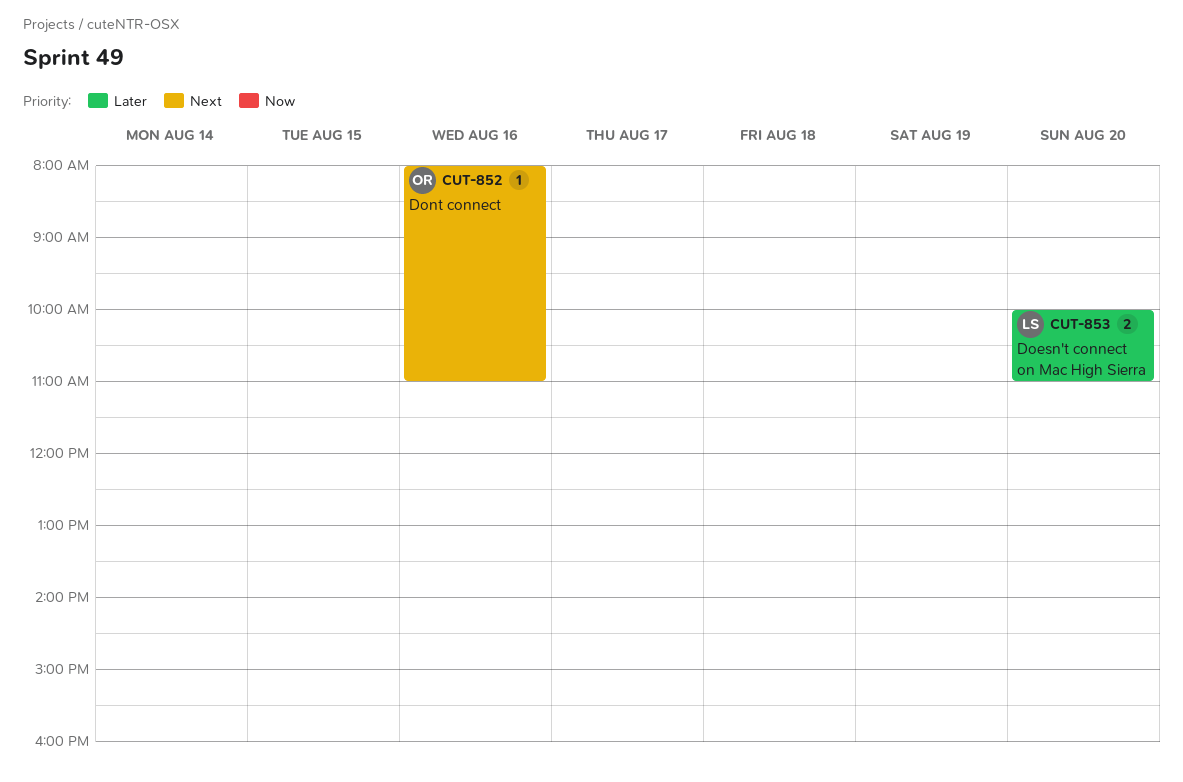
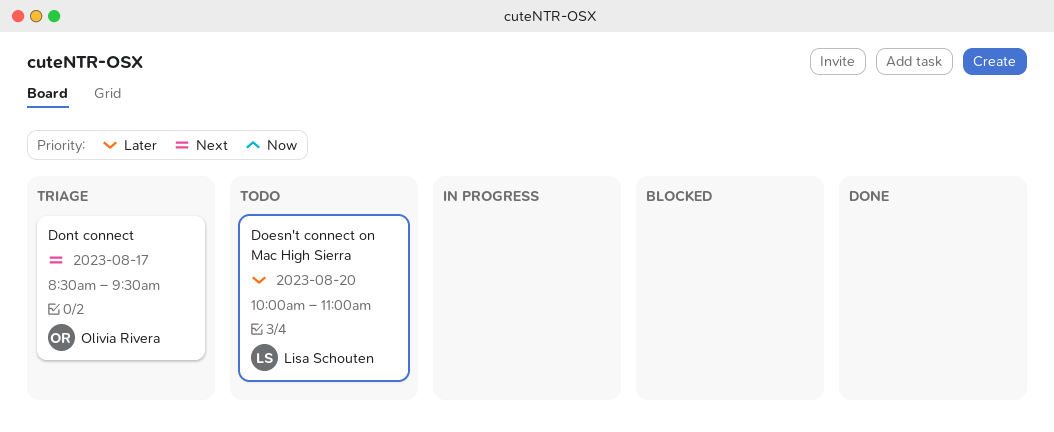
Dont connect, day: Aug 16 -> Aug 17
Dont connect, begins: 08:00 -> 08:30
Dont connect, ends: 11:00 -> 09:30

